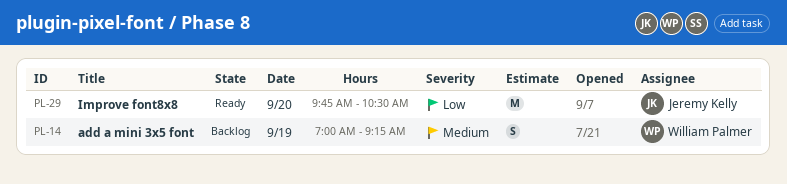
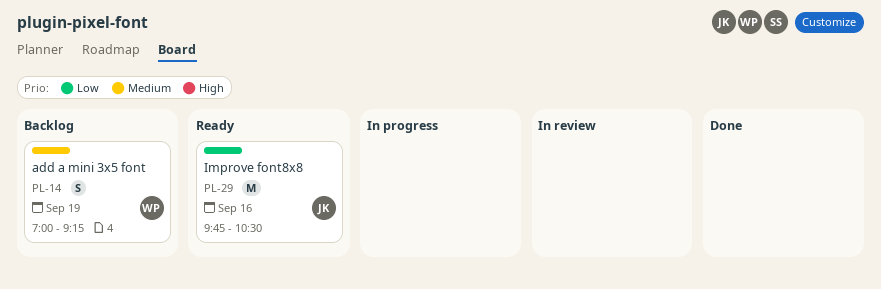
PL-29, day: Sep 20 -> Sep 16

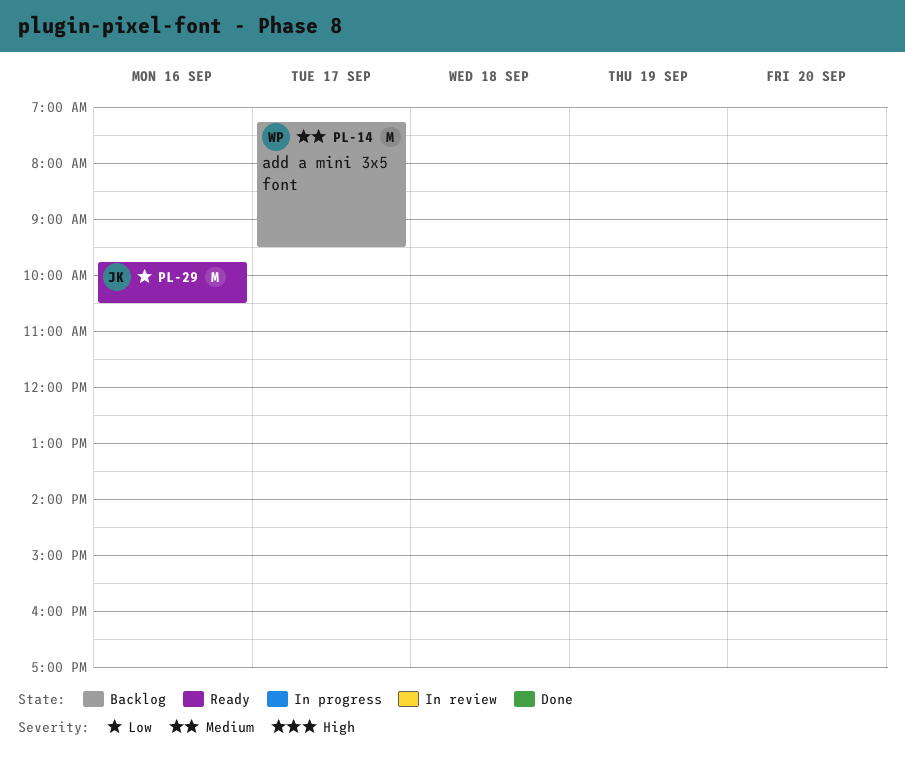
PL-14, estimate: S -> M
PL-14, day: Sep 19 -> Sep 17
PL-14, begins: 07:00 -> 07:15
PL-14, ends: 09:15 -> 09:30

